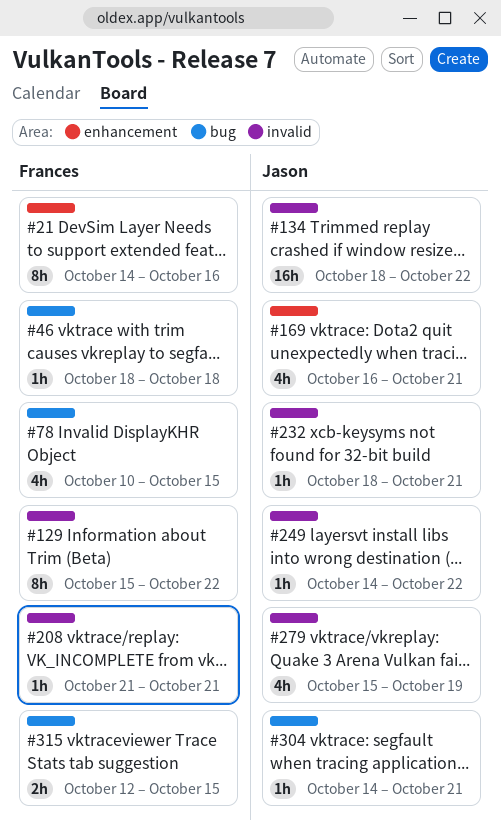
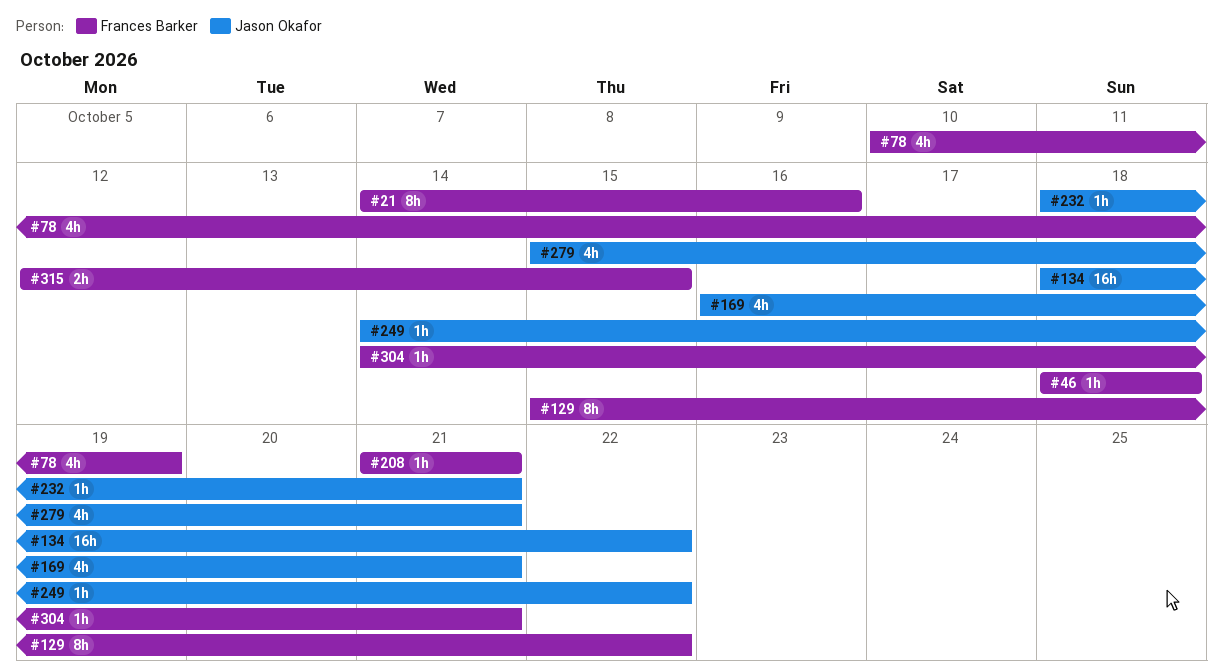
#78, due: Oct 15 -> Oct 19
#279, due: Oct 19 -> Oct 21
#304, owner: Jason Okafor -> Frances Barker

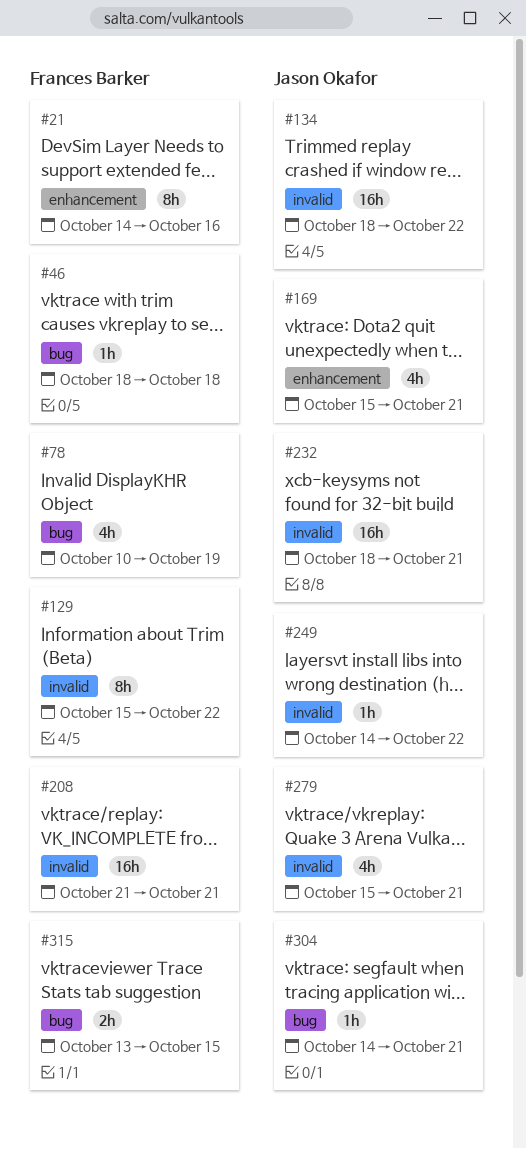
#169, start: Oct 16 -> Oct 15
#208, estimate: 1h -> 16h
#232, estimate: 1h -> 16h
#304, owner: Frances Barker -> Jason Okafor
#315, start: Oct 12 -> Oct 13

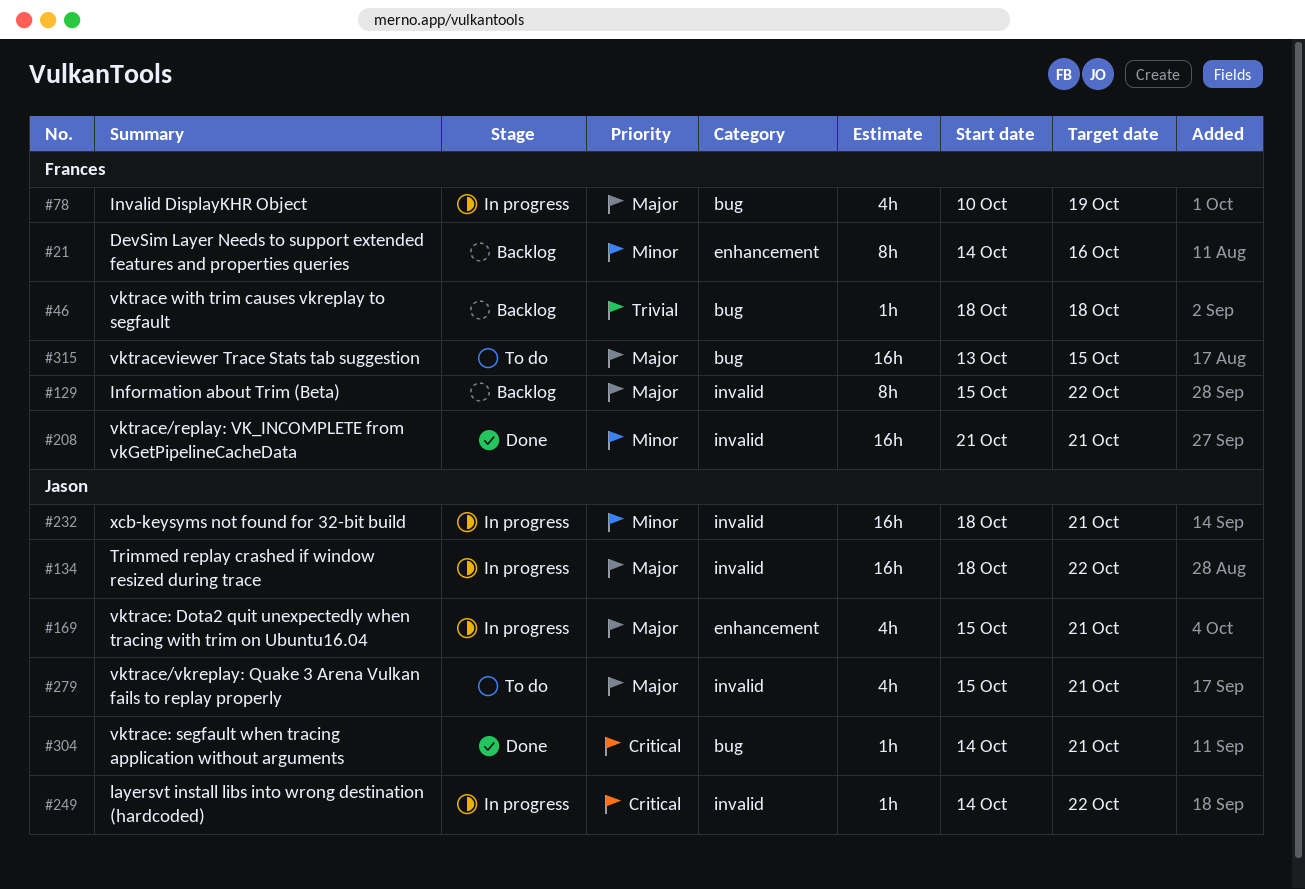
#315, estimate: 2h -> 16h

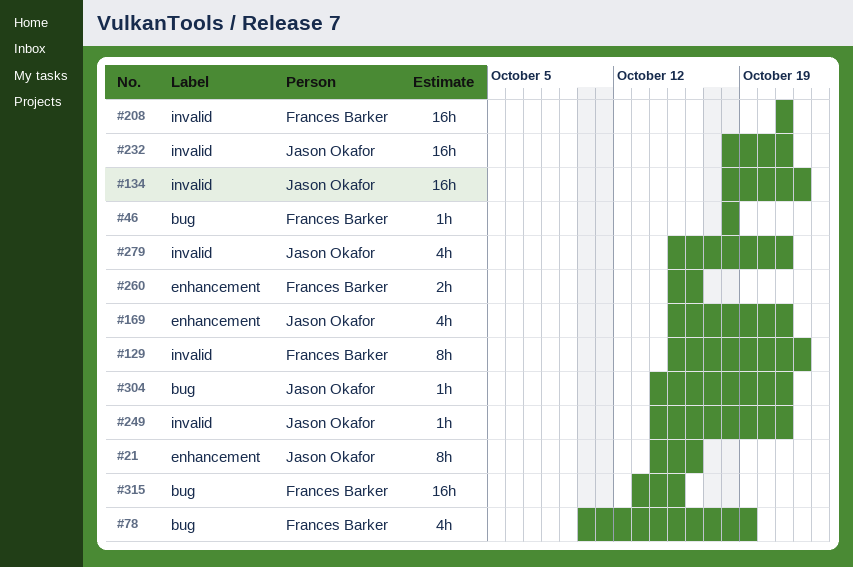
#21, owner: Frances Barker -> Jason Okafor
#249, due: Oct 22 -> Oct 21
#260: none -> present

